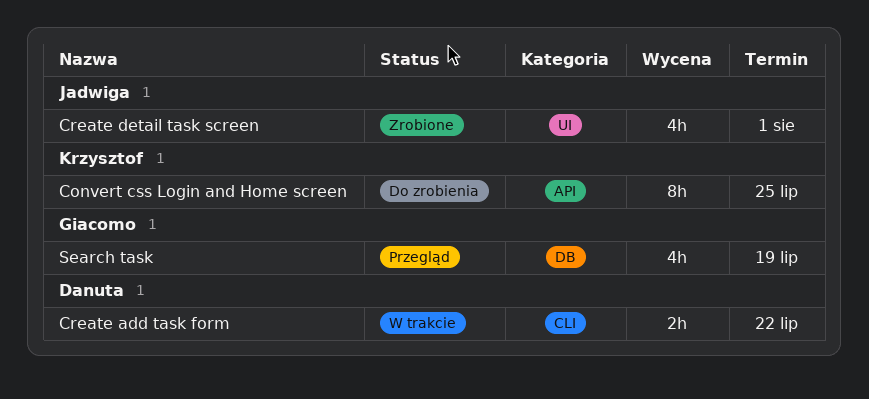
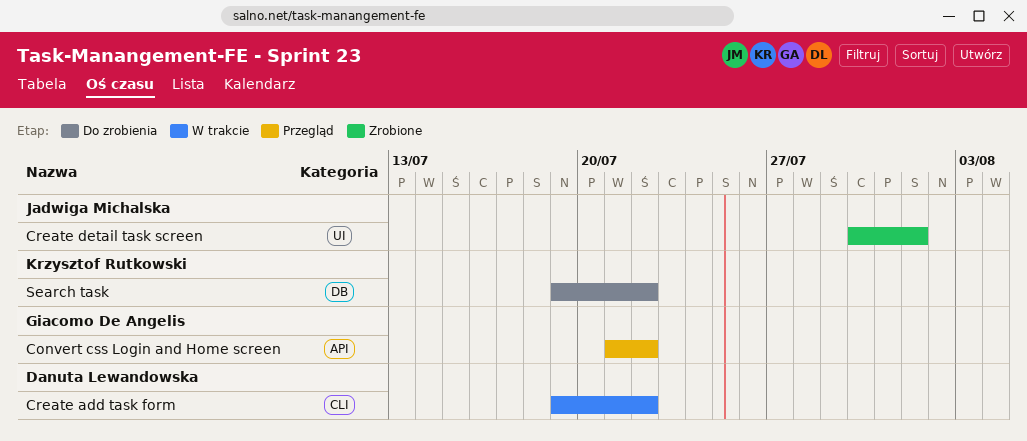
Convert css Login and Home screen, status: Do zrobienia -> Przegląd
Convert css Login and Home screen, owner: Krzysztof Rutkowski -> Giacomo De Angelis
Convert css Login and Home screen, due: Jul 25 -> Jul 22
Search task, status: Przegląd -> Do zrobienia
Search task, owner: Giacomo De Angelis -> Krzysztof Rutkowski
Search task, due: Jul 19 -> Jul 22

